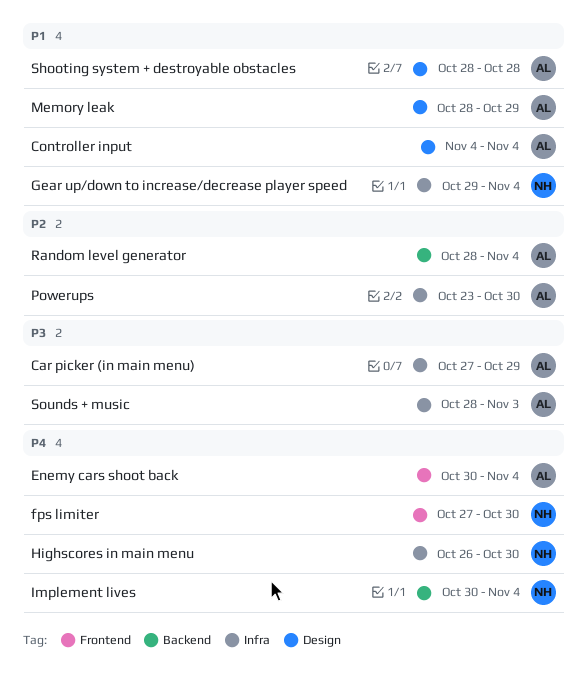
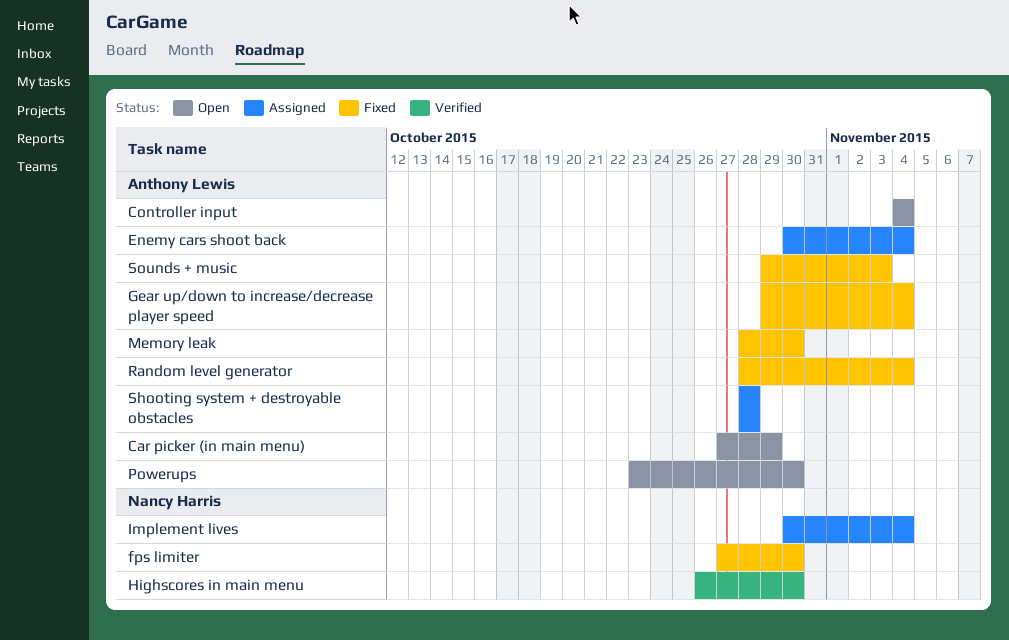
Gear up/down to increase/decrease player speed, owner: Nancy Harris -> Anthony Lewis
Memory leak, due: Oct 29 -> Oct 30
Sounds + music, start: Oct 28 -> Oct 29

